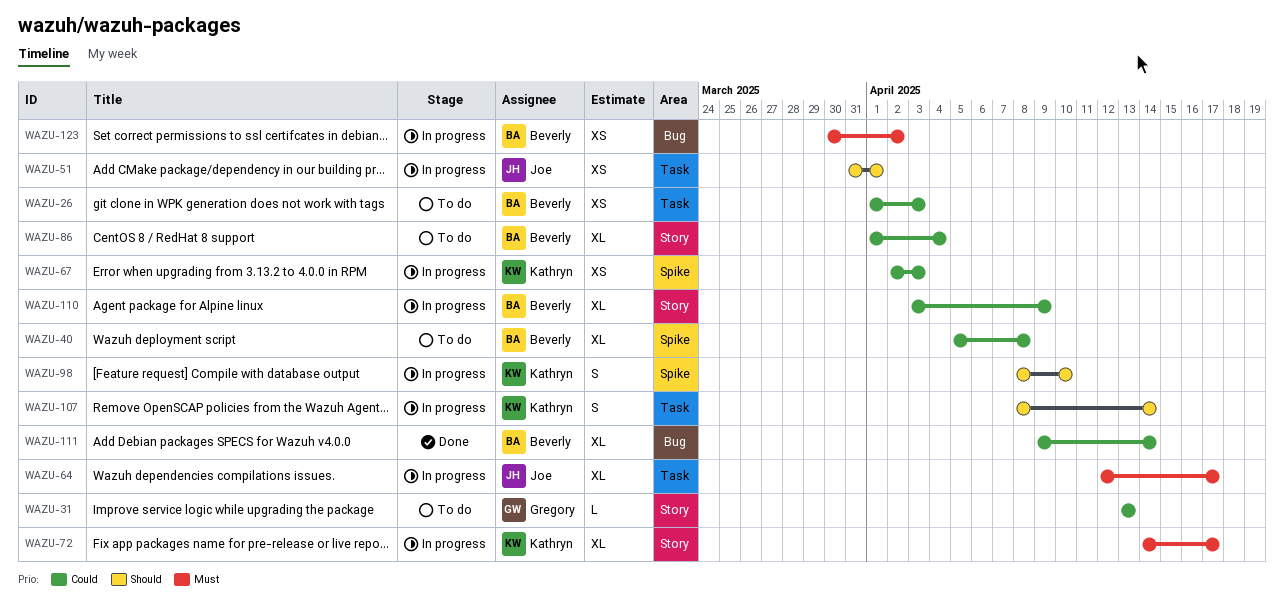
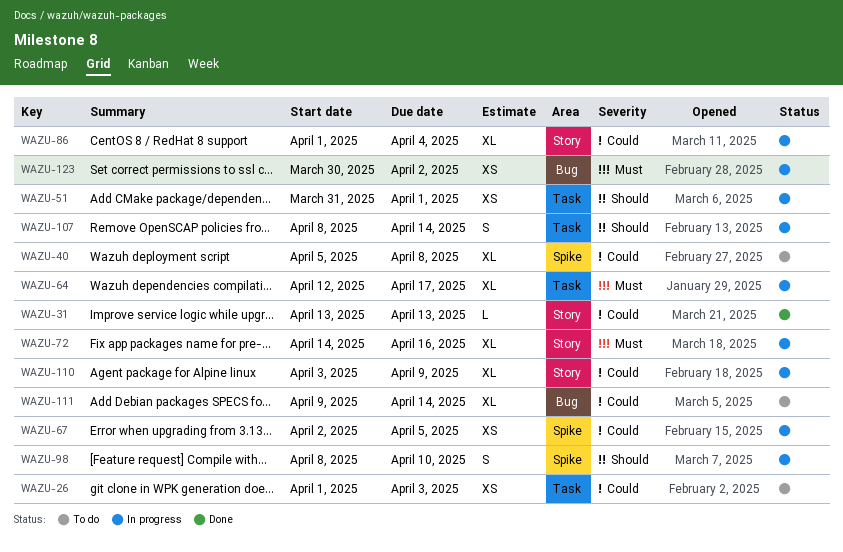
WAZU-31, status: To do -> Done
WAZU-67, due: Apr 3 -> Apr 5
WAZU-72, due: Apr 17 -> Apr 16
WAZU-86, status: To do -> In progress
WAZU-111, status: Done -> To do

